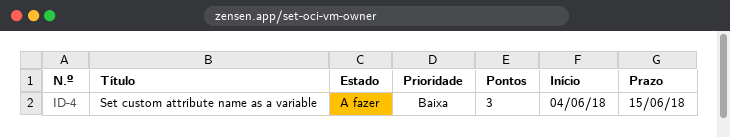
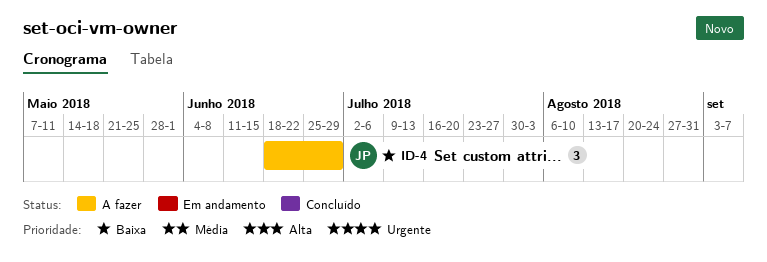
ID-4, start: Jun 4 -> Jun 18
ID-4, due: Jun 15 -> Jun 29

